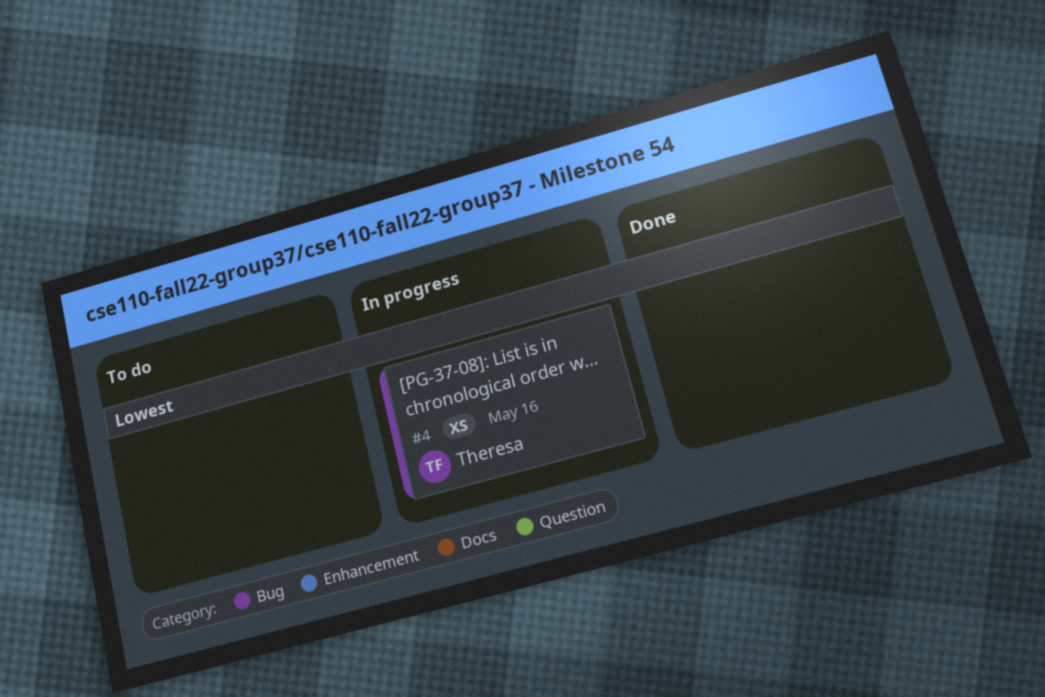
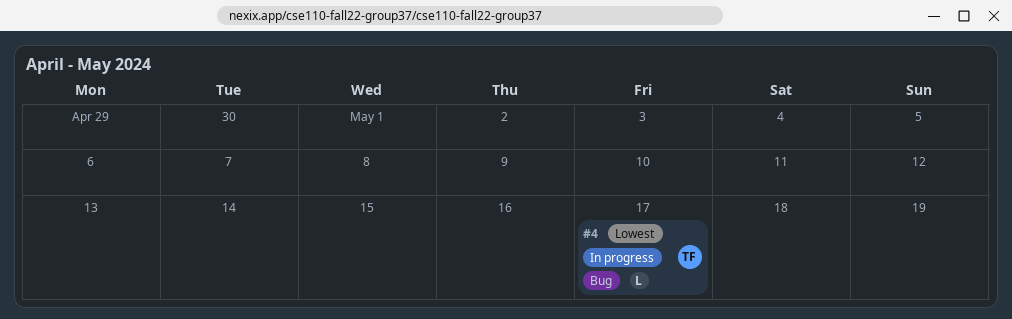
#4, estimate: XS -> L
#4, due: May 16 -> May 17

